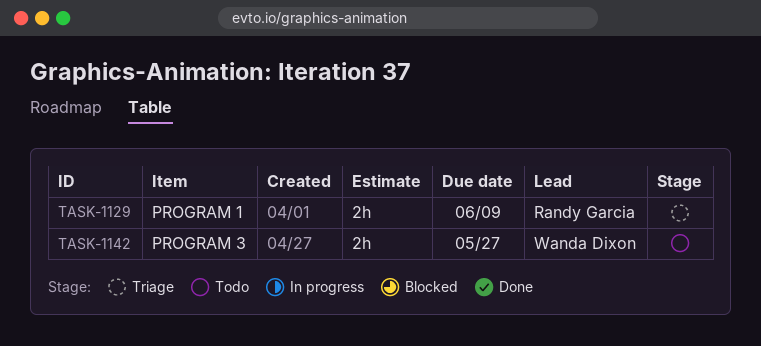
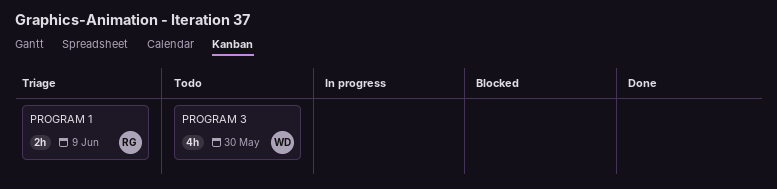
PROGRAM 3, estimate: 2h -> 4h
PROGRAM 3, due: May 27 -> May 30

